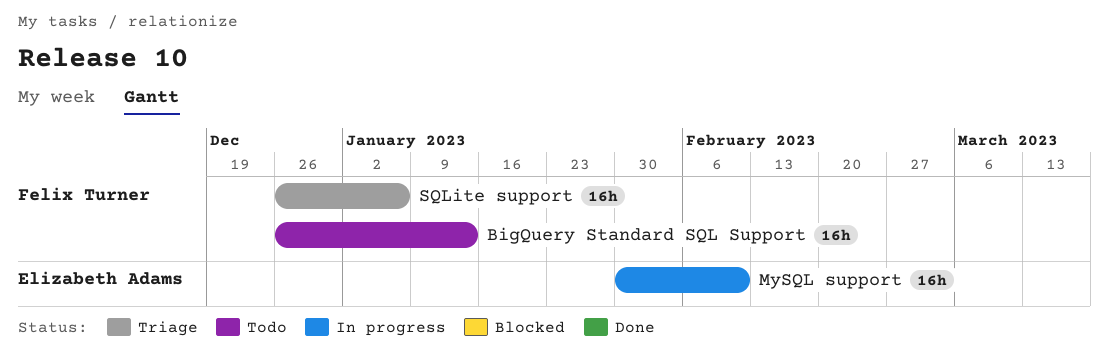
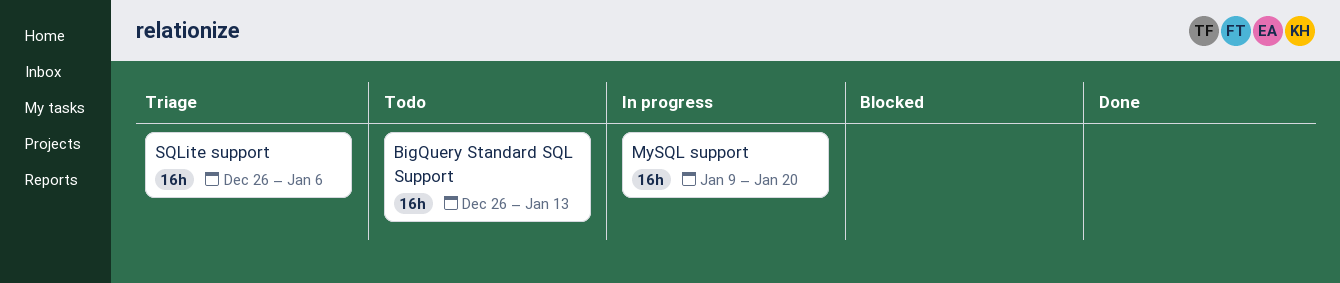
MySQL support, start: Jan 30 -> Jan 9
MySQL support, due: Feb 10 -> Jan 20

